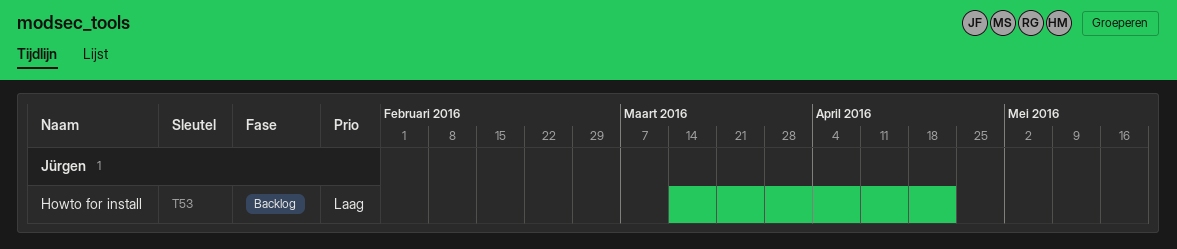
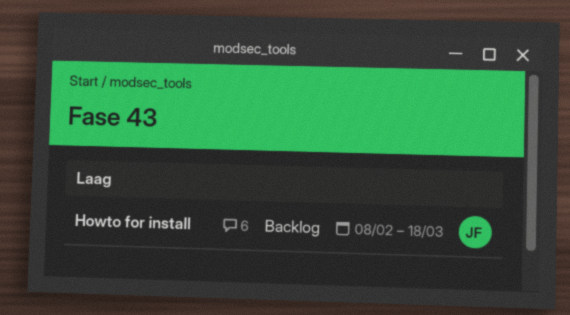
Howto for install, start: Mar 14 -> Feb 8
Howto for install, due: Apr 22 -> Mar 18

